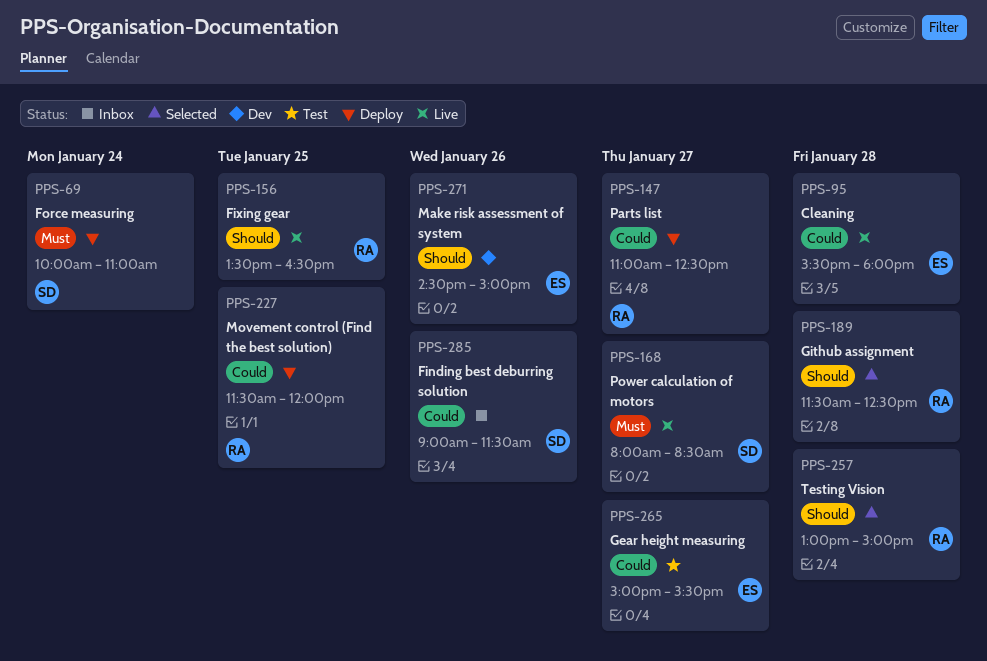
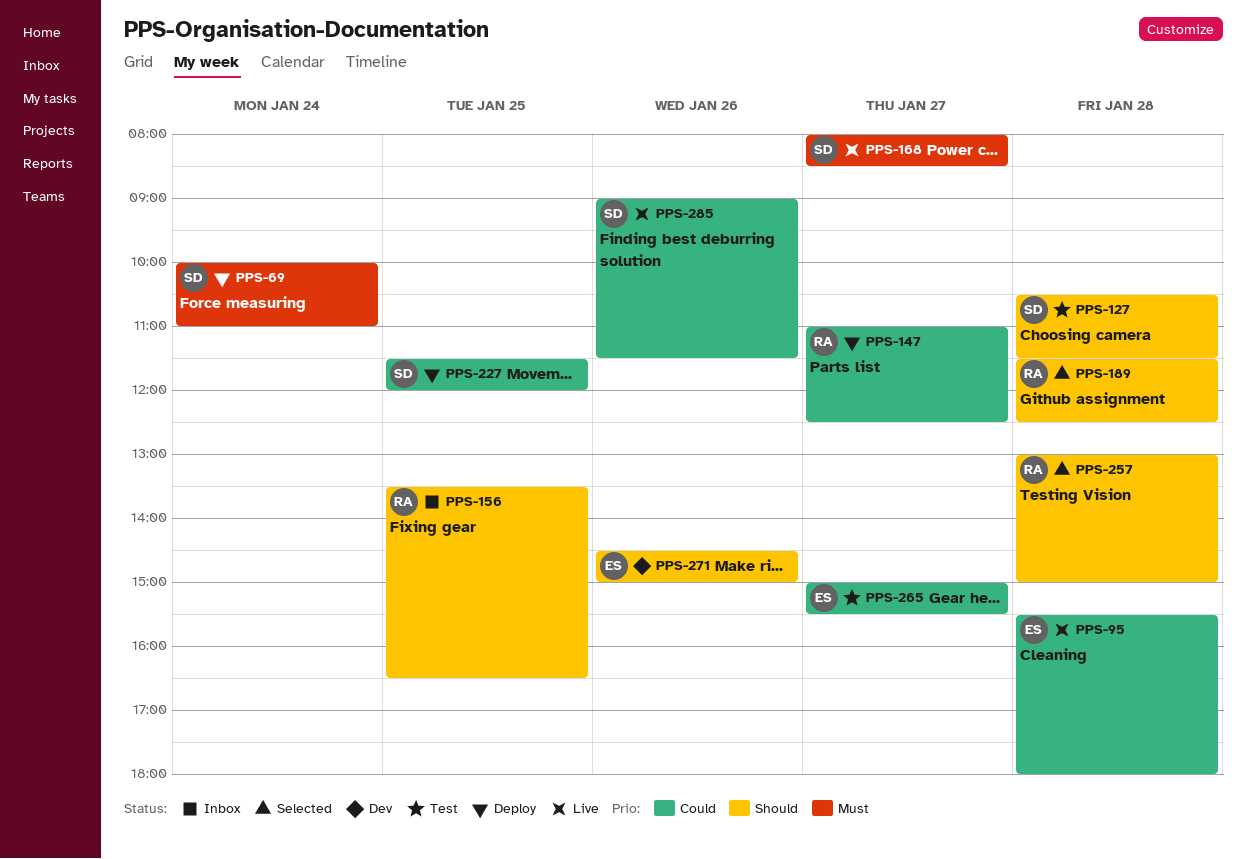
PPS-127: none -> present
PPS-156, status: Live -> Inbox
PPS-227, owner: RA -> SD
PPS-285, status: Inbox -> Live

